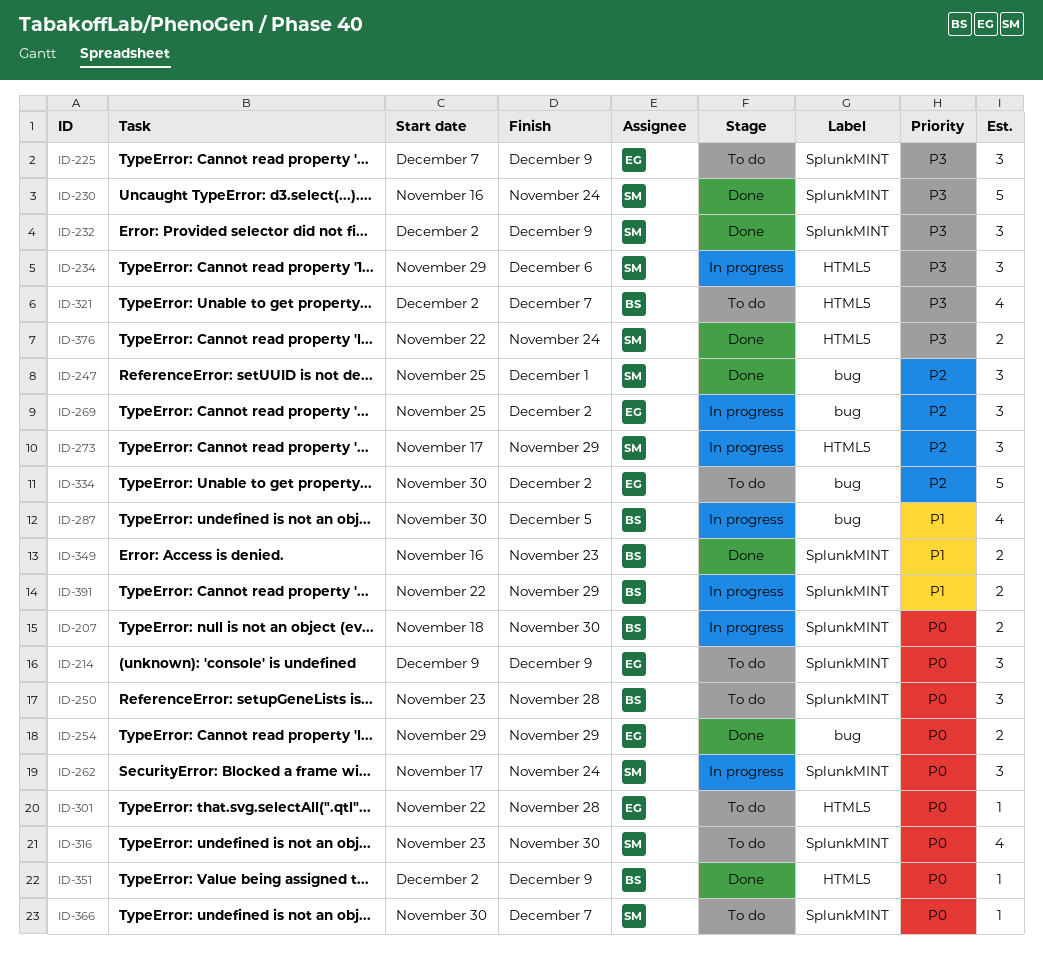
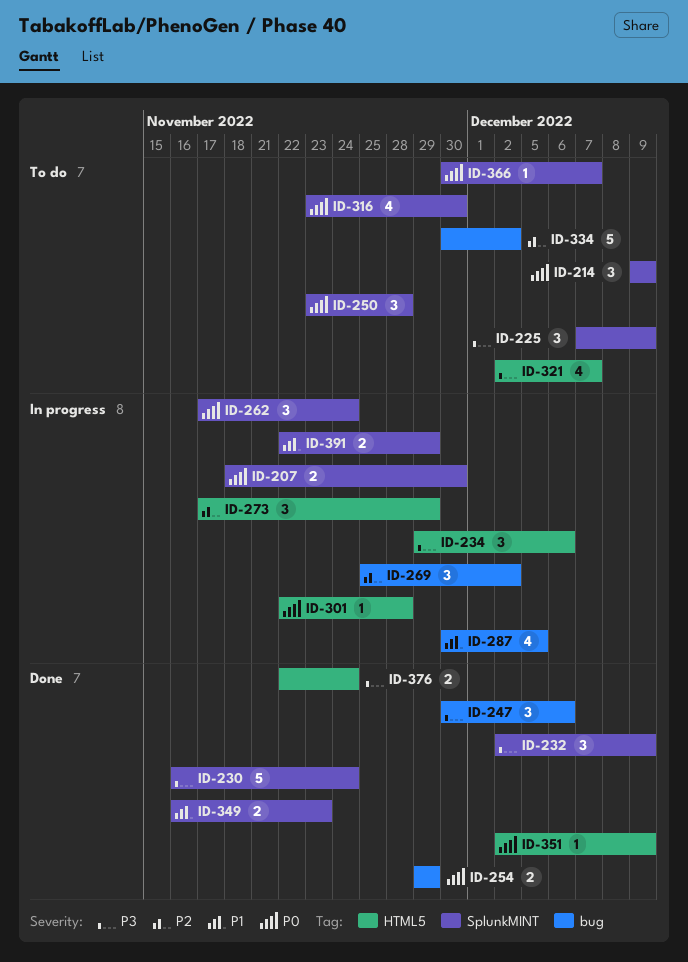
ID-247, priority: P2 -> P3
ID-247, start: Nov 25 -> Nov 30
ID-247, due: Dec 1 -> Dec 6
ID-301, status: To do -> In progress

